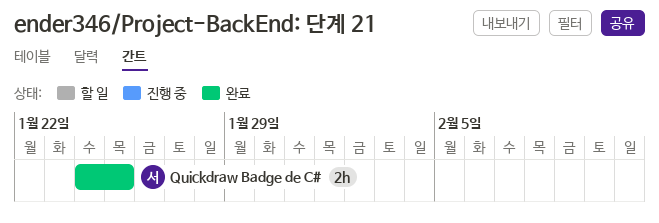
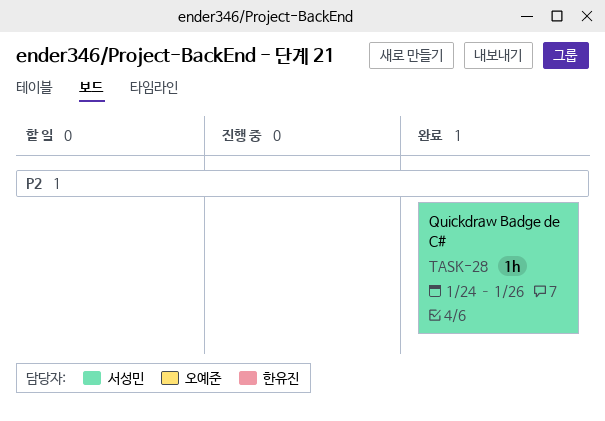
Quickdraw Badge de C#, estimate: 2h -> 1h
Quickdraw Badge de C#, due: Jan 25 -> Jan 26

